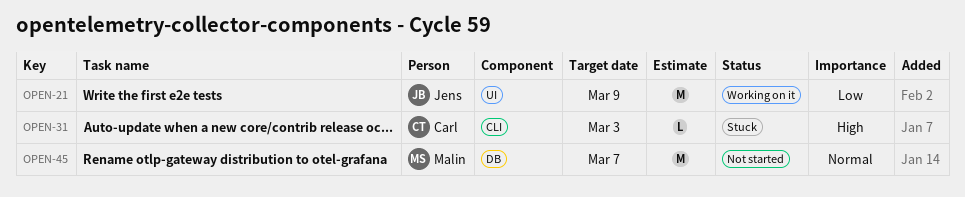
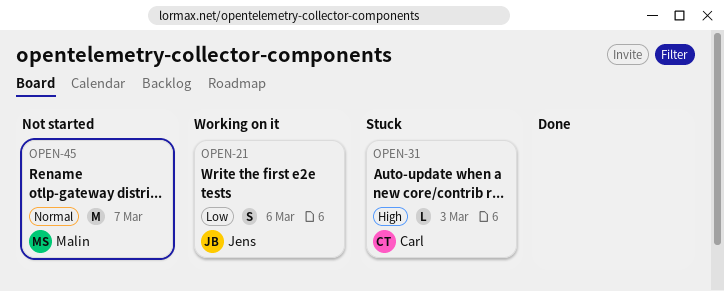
OPEN-21, estimate: M -> S
OPEN-21, due: Mar 9 -> Mar 6

